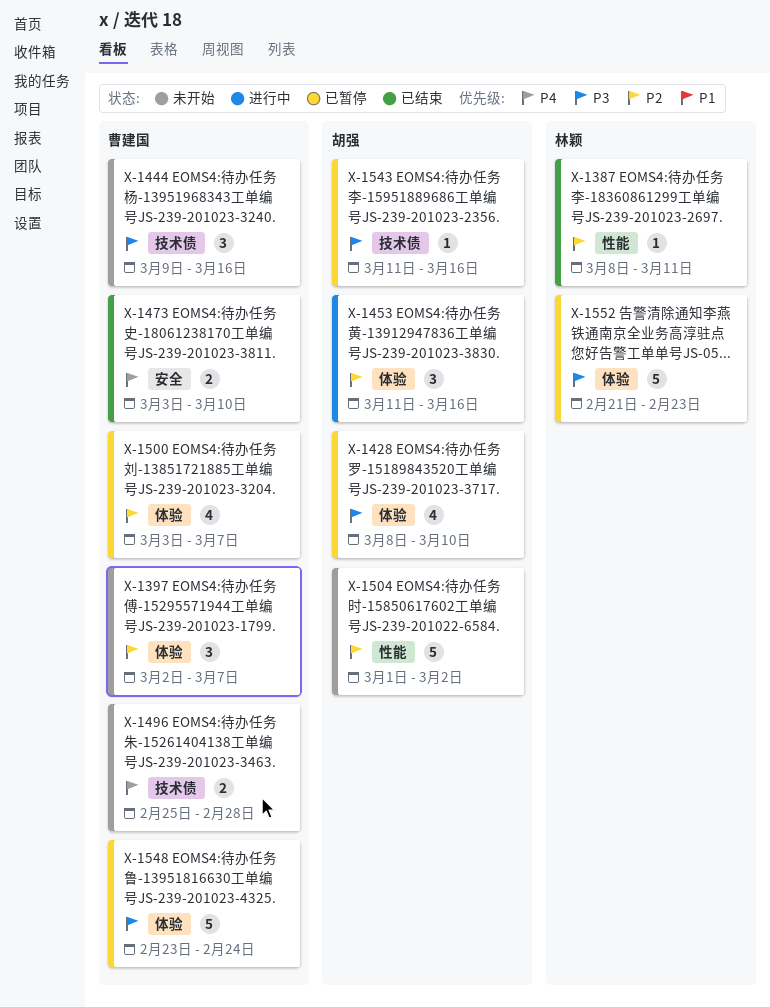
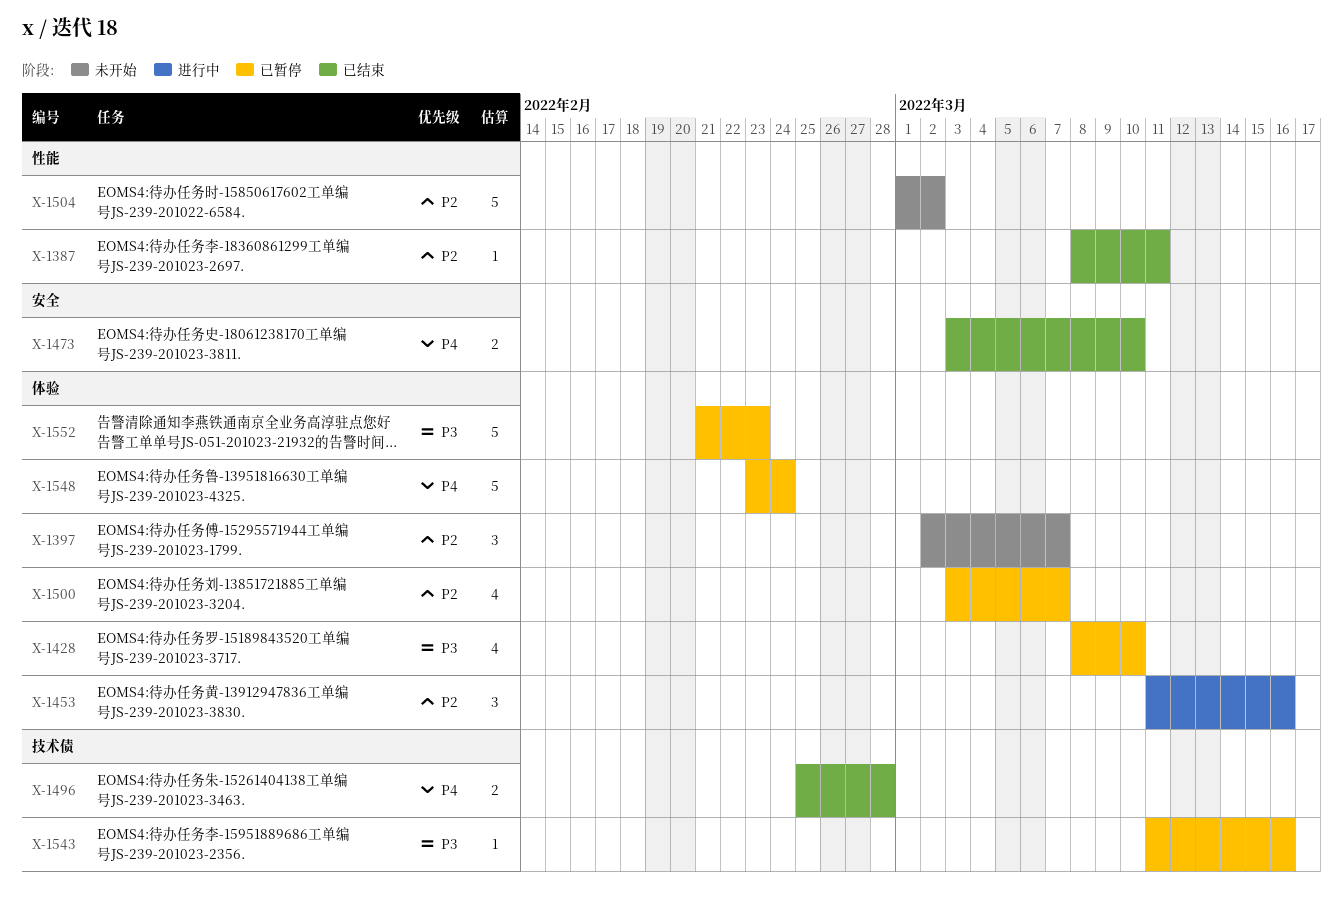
X-1444: present -> none
X-1496, status: 未开始 -> 已结束
X-1548, priority: P3 -> P4

